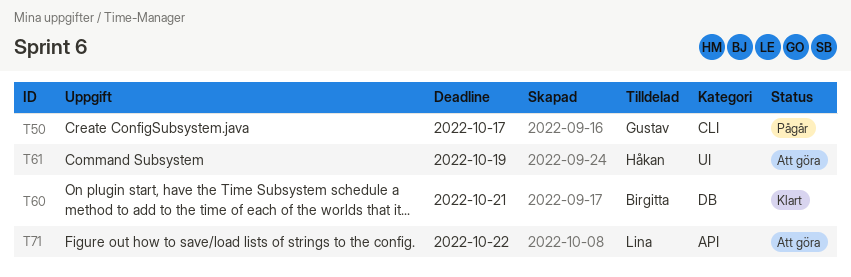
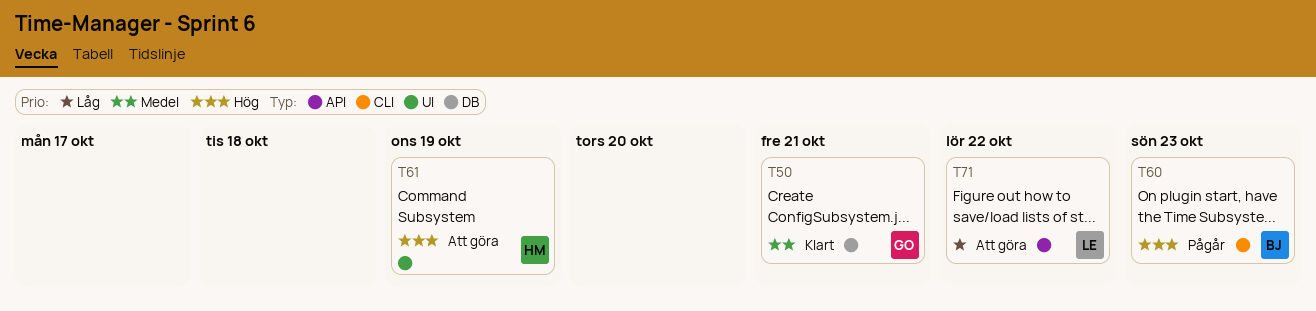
T50, status: Pågår -> Klart
T50, label: CLI -> DB
T50, due: Oct 17 -> Oct 21
T60, status: Klart -> Pågår
T60, label: DB -> CLI
T60, due: Oct 21 -> Oct 23

